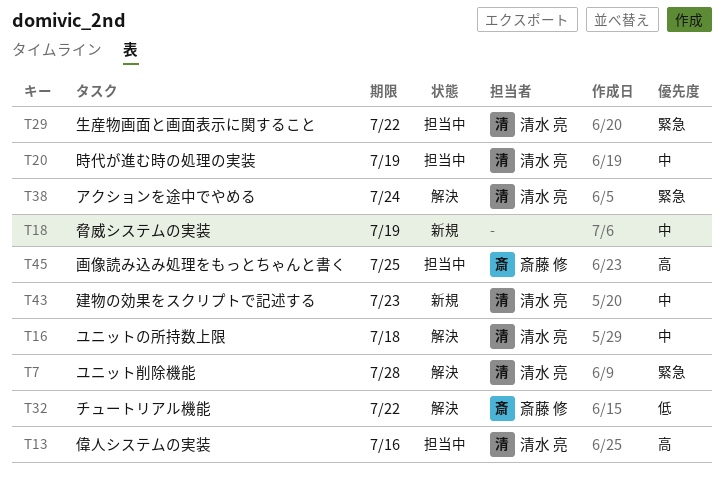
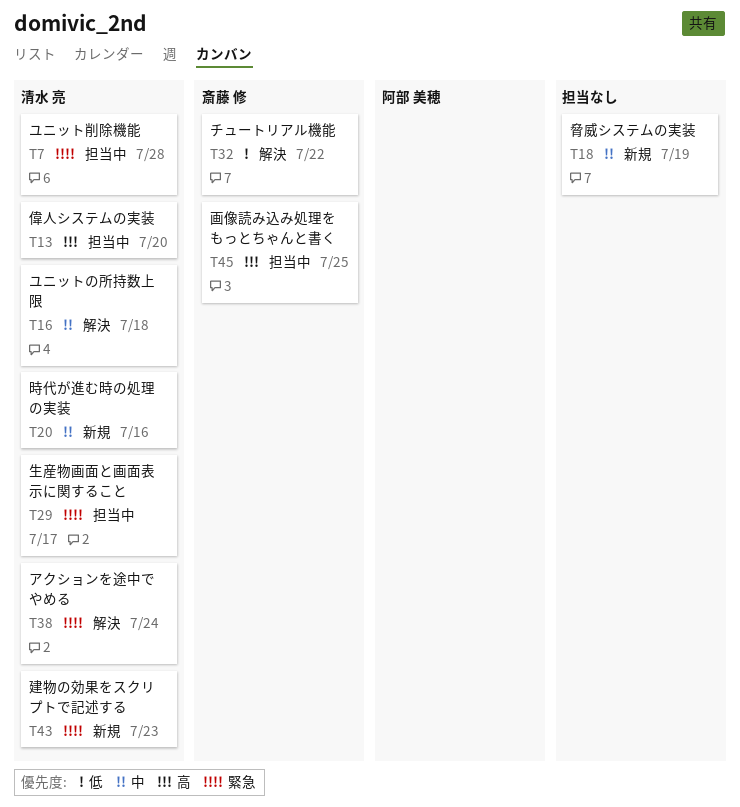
T7, status: 解決 -> 担当中
T13, due: Jul 16 -> Jul 20
T20, status: 担当中 -> 新規
T20, due: Jul 19 -> Jul 16
T29, due: Jul 22 -> Jul 17
T43, priority: 中 -> 緊急

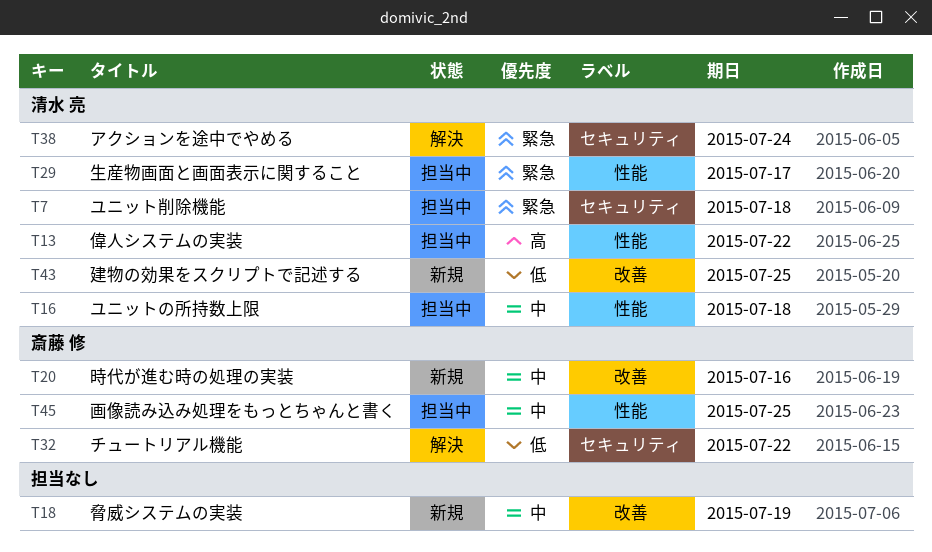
T7, due: Jul 28 -> Jul 18
T13, due: Jul 20 -> Jul 22
T16, status: 解決 -> 担当中
T20, owner: 清水 亮 -> 斎藤 修
T43, priority: 緊急 -> 低
T43, due: Jul 23 -> Jul 25
T45, priority: 高 -> 中

